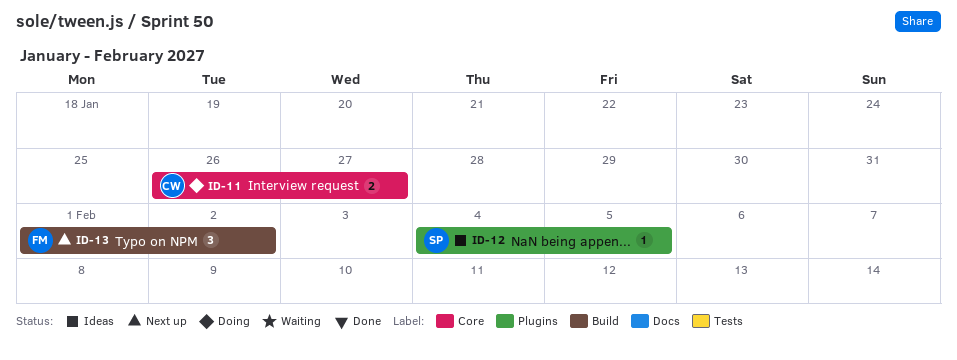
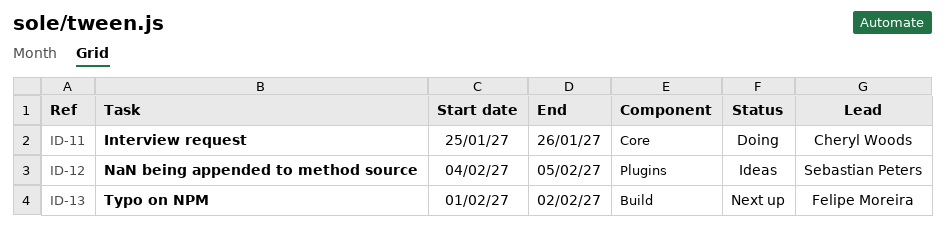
ID-11, start: Jan 26 -> Jan 25
ID-11, due: Jan 27 -> Jan 26

